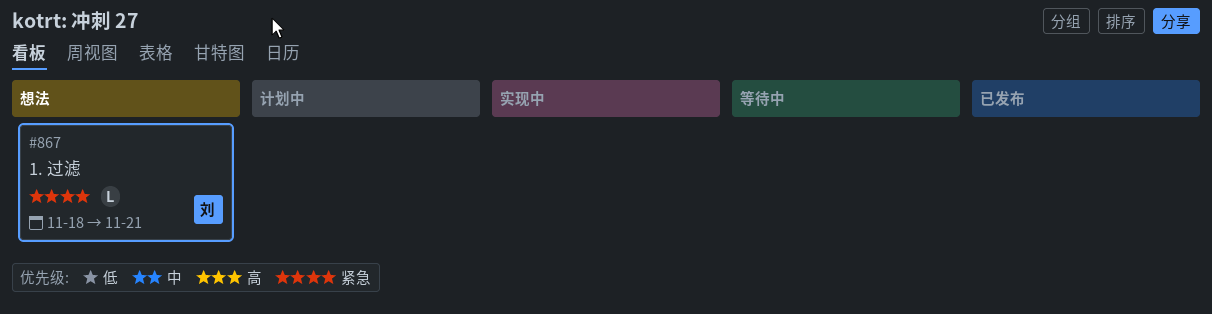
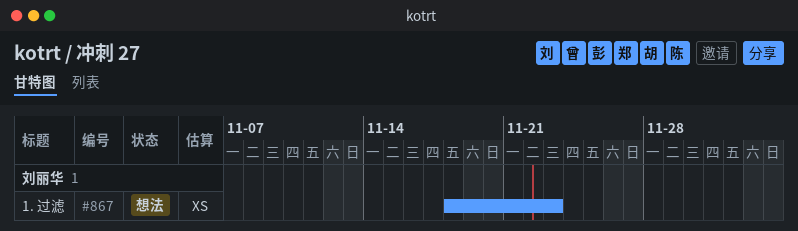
#867, estimate: L -> XS
#867, due: Nov 21 -> Nov 23

